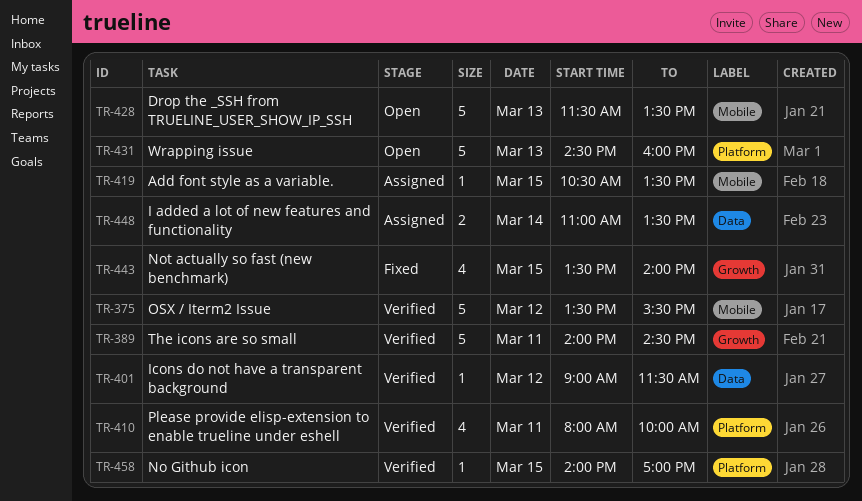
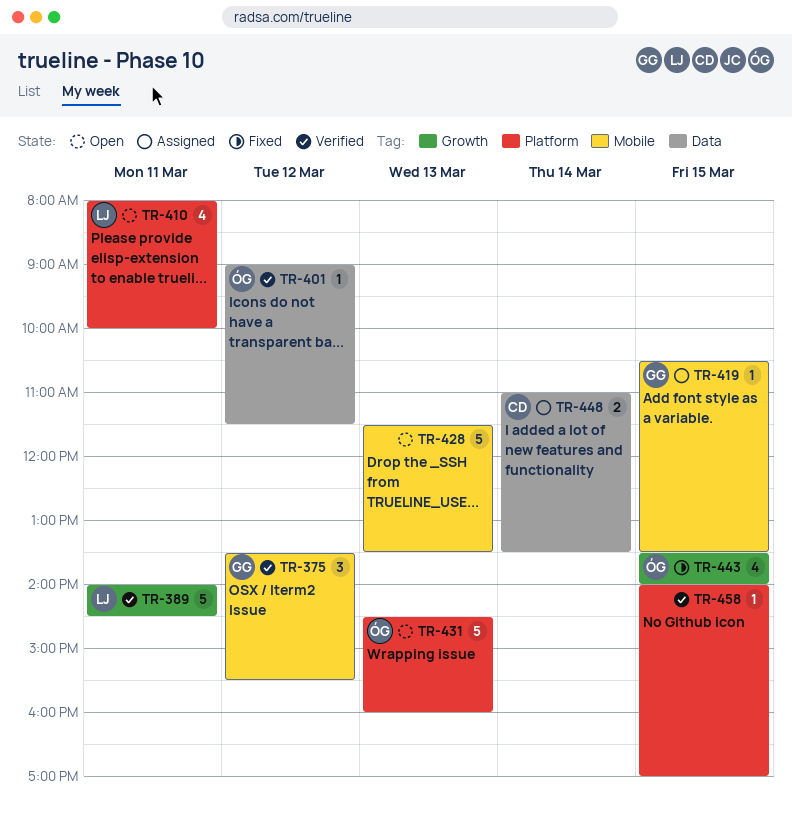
TR-375, estimate: 5 -> 3
TR-410, status: Verified -> Open

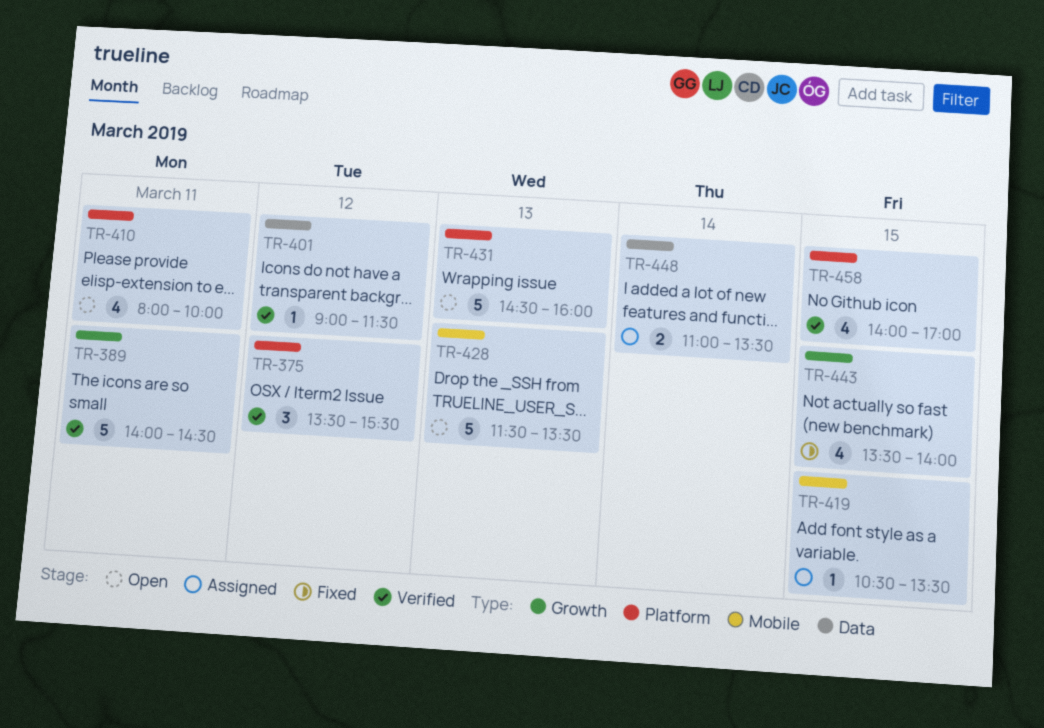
TR-375, label: Mobile -> Platform
TR-458, estimate: 1 -> 4

